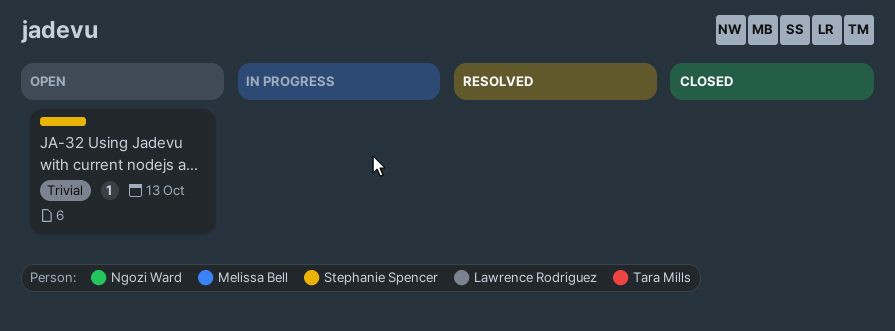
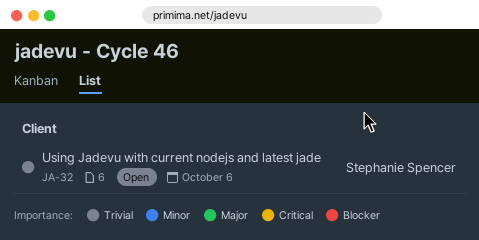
JA-32, due: Oct 13 -> Oct 6

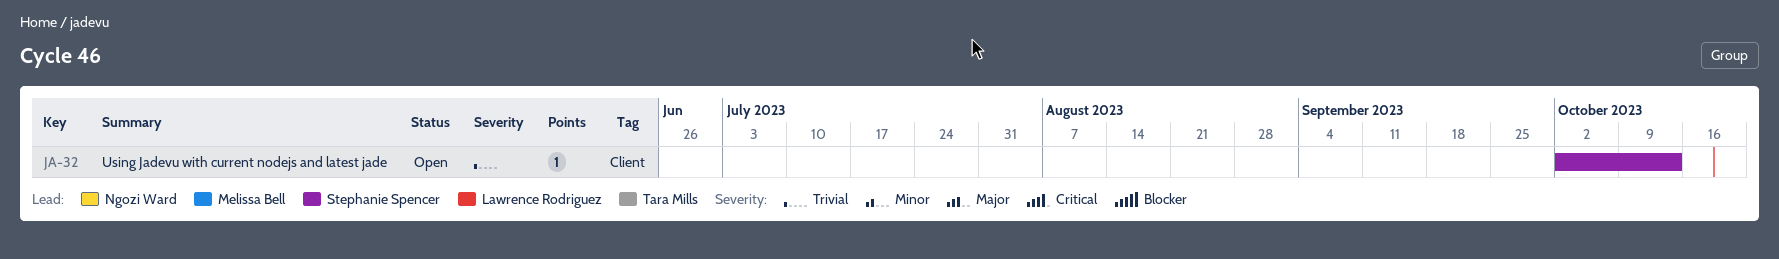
JA-32, due: Oct 6 -> Oct 13

